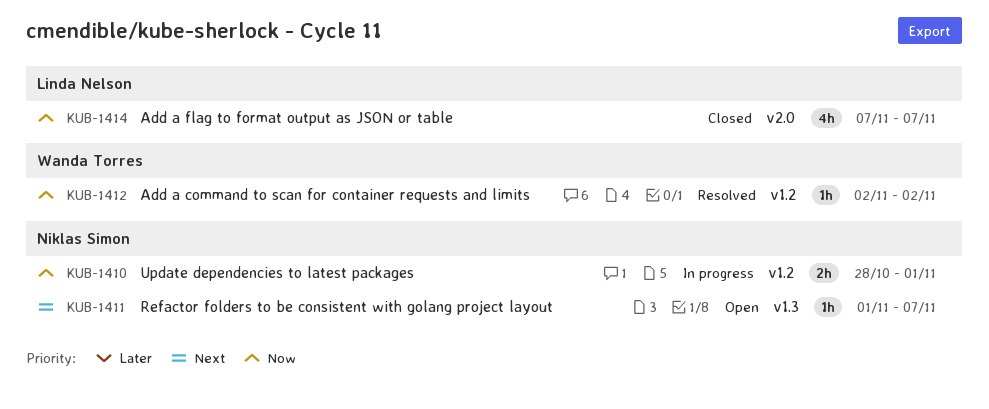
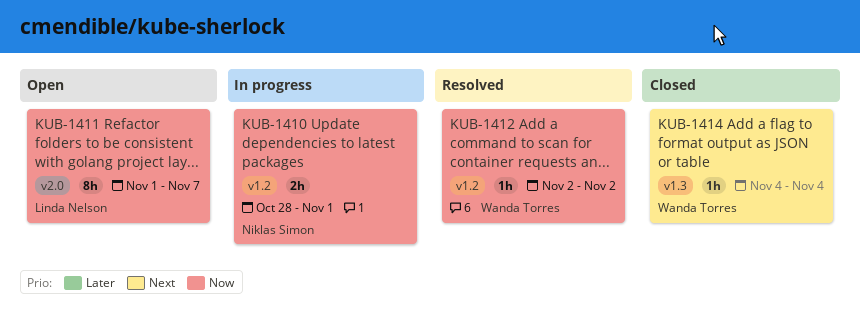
KUB-1411, owner: Niklas Simon -> Linda Nelson
KUB-1411, priority: Next -> Now
KUB-1411, label: v1.3 -> v2.0
KUB-1411, estimate: 1h -> 8h
KUB-1414, owner: Linda Nelson -> Wanda Torres
KUB-1414, priority: Now -> Next
KUB-1414, label: v2.0 -> v1.3
KUB-1414, estimate: 4h -> 1h
KUB-1414, start: Nov 7 -> Nov 4
KUB-1414, due: Nov 7 -> Nov 4

